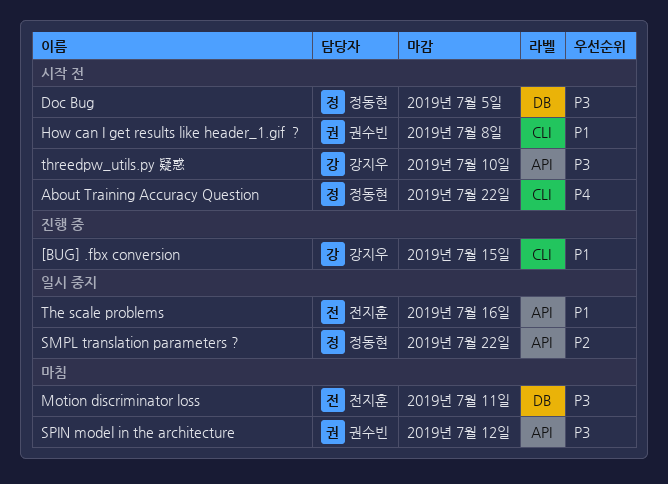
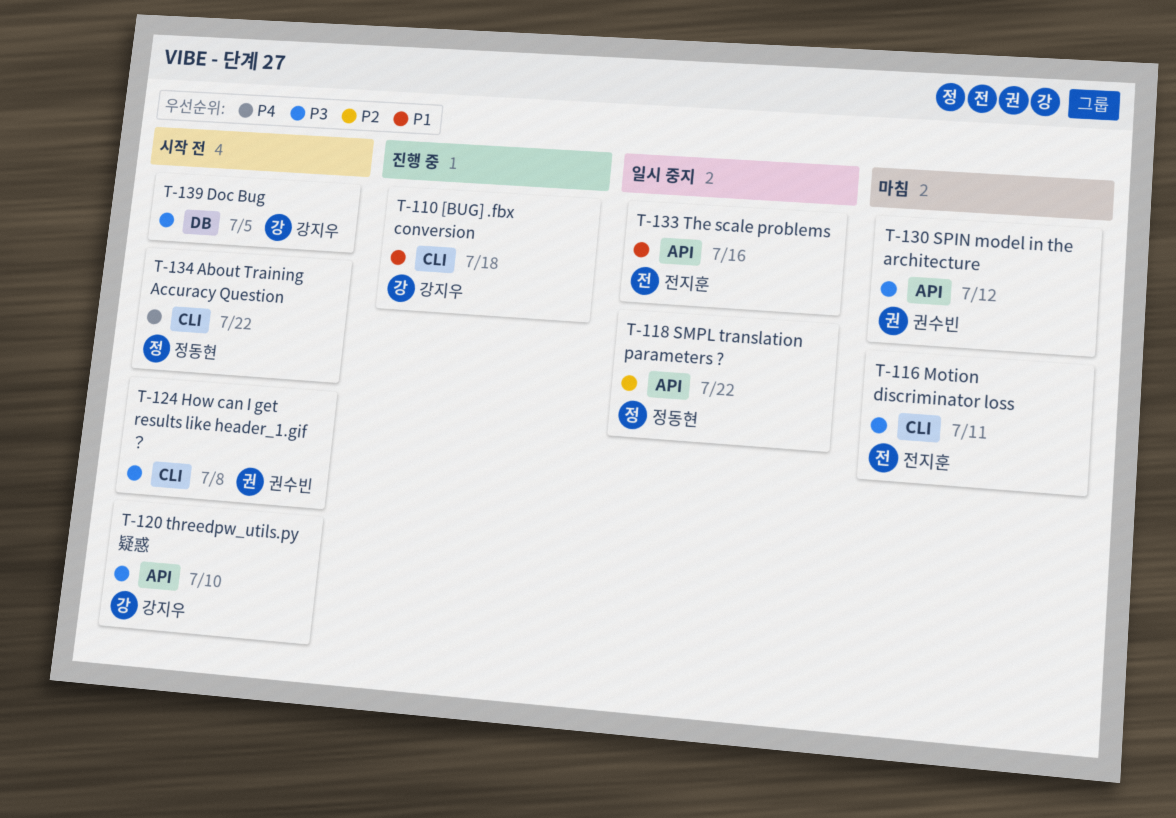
[BUG] .fbx conversion, due: Jul 15 -> Jul 18
Doc Bug, owner: 정동현 -> 강지우
How can I get results like header_1.gif ？, priority: P1 -> P3
Motion discriminator loss, label: DB -> CLI

